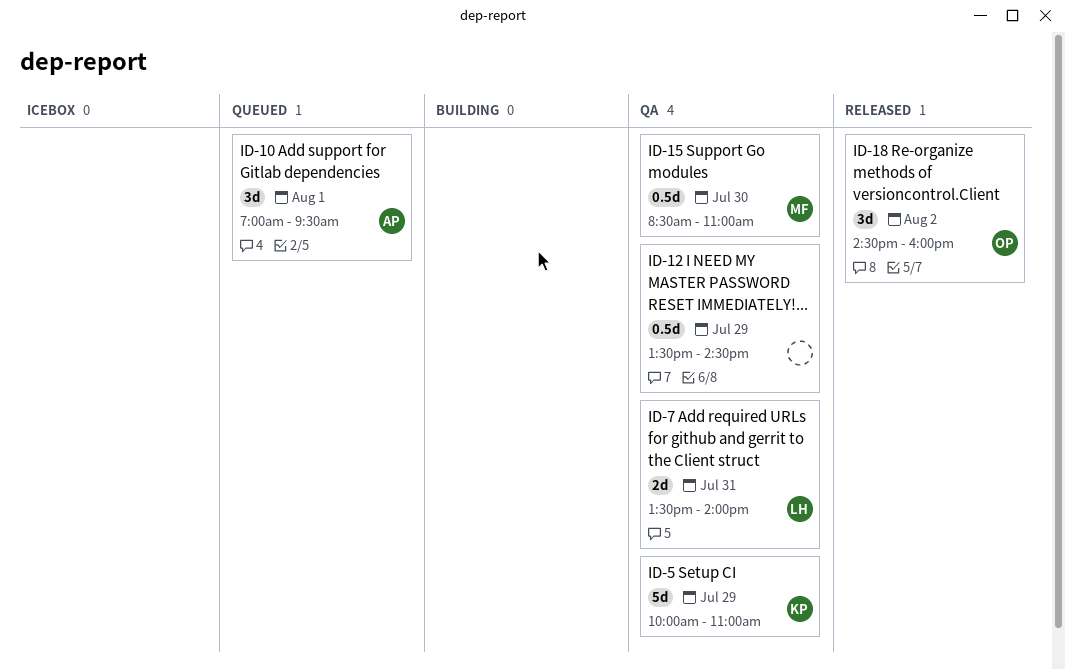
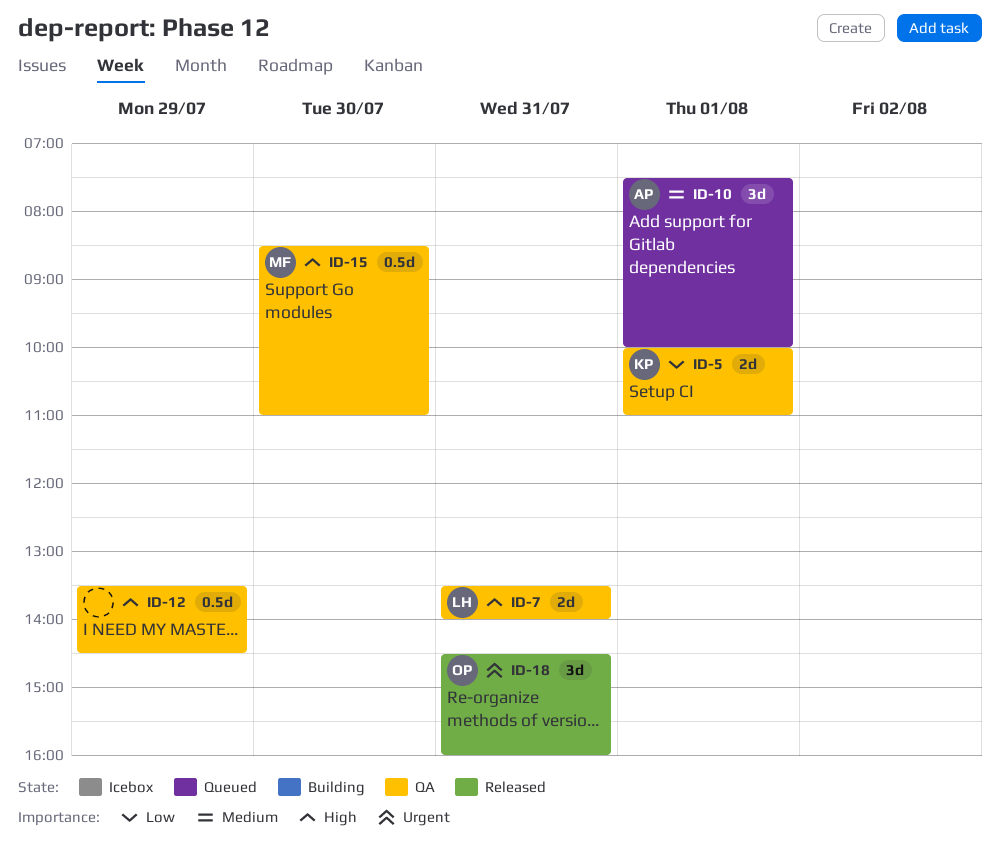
ID-5, estimate: 5d -> 2d
ID-5, day: Jul 29 -> Aug 1
ID-10, begins: 07:00 -> 07:30
ID-10, ends: 09:30 -> 10:00
ID-18, day: Aug 2 -> Jul 31

